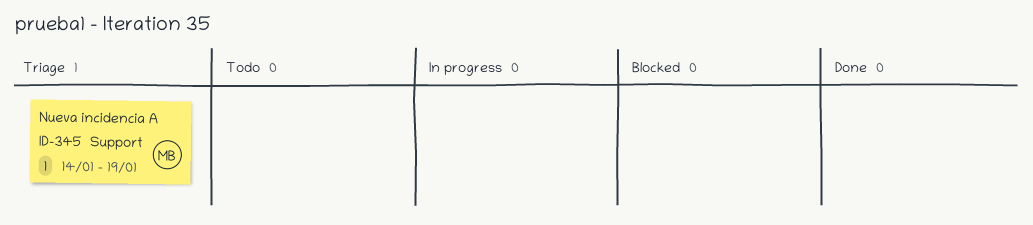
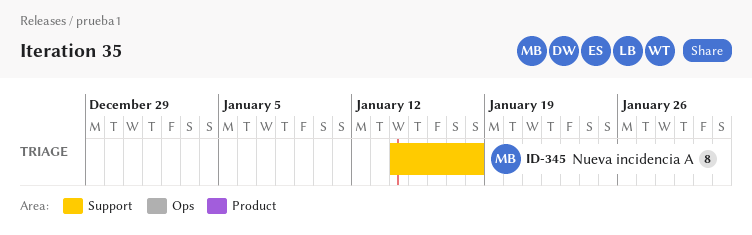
ID-345, estimate: 1 -> 8
ID-345, due: Jan 19 -> Jan 18

